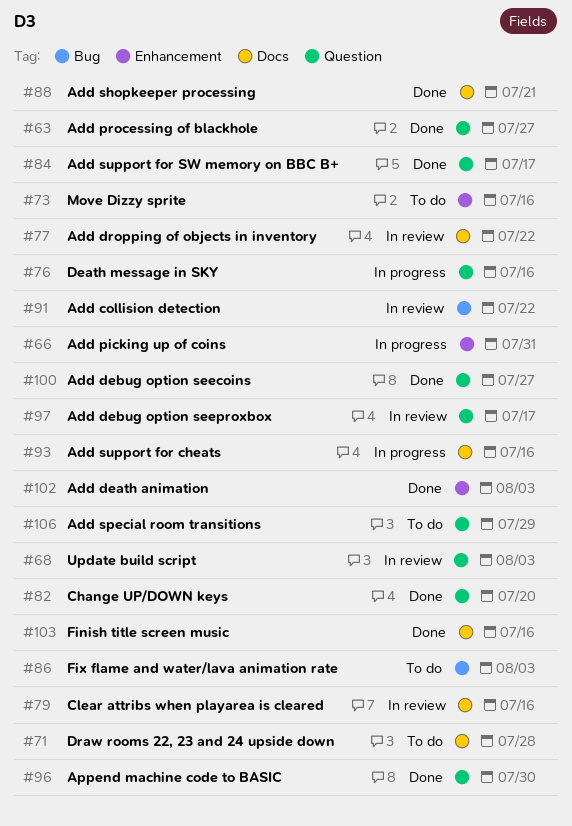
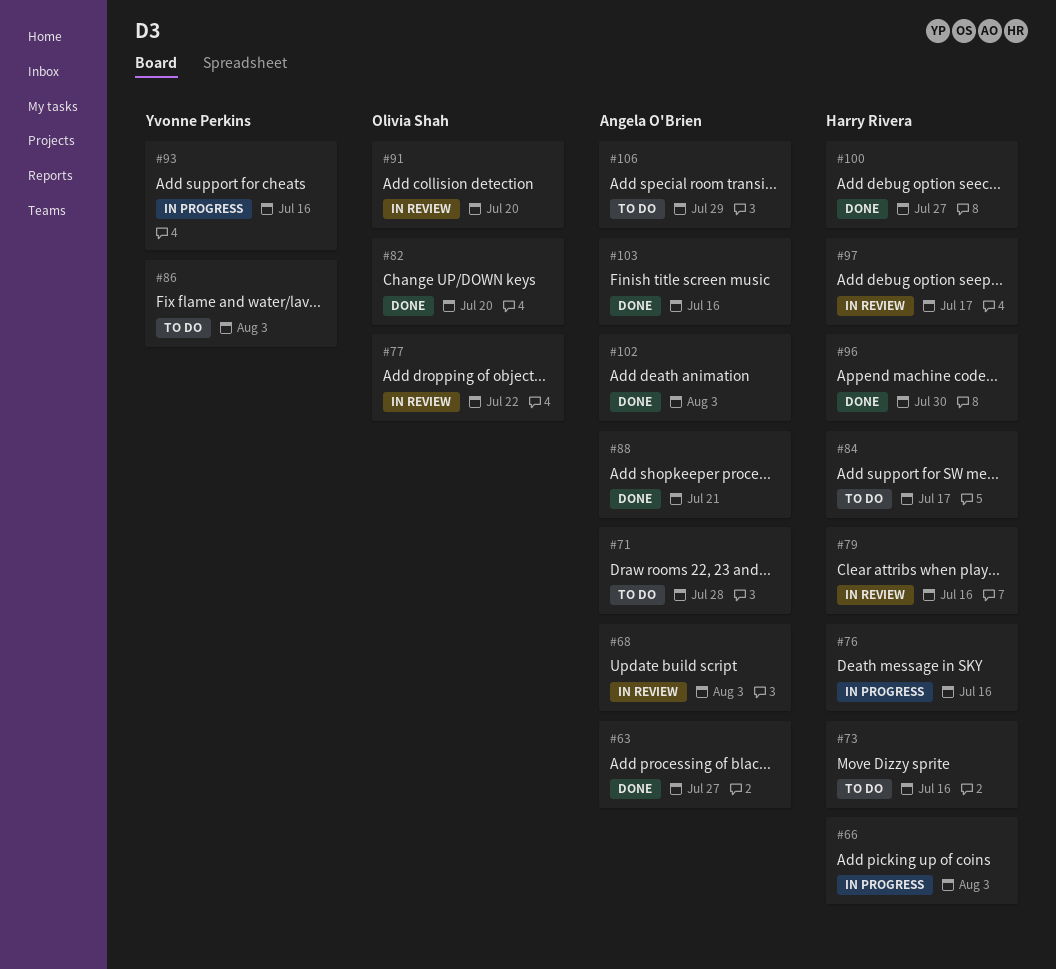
#66, due: Jul 31 -> Aug 3
#84, status: Done -> To do
#91, due: Jul 22 -> Jul 20

